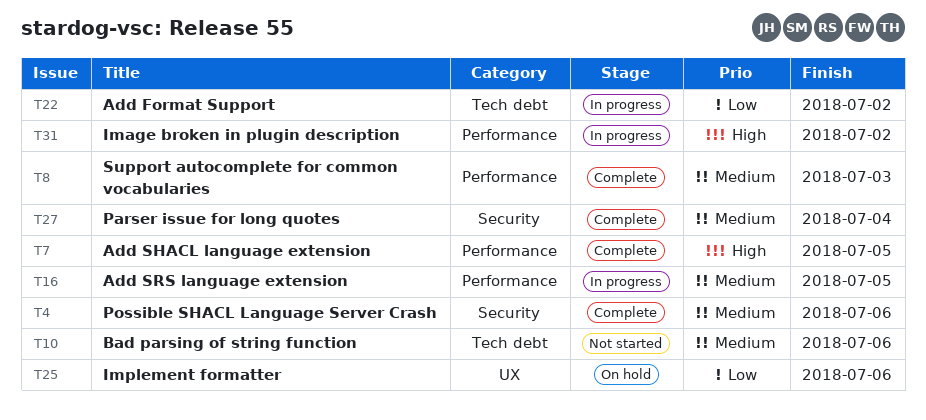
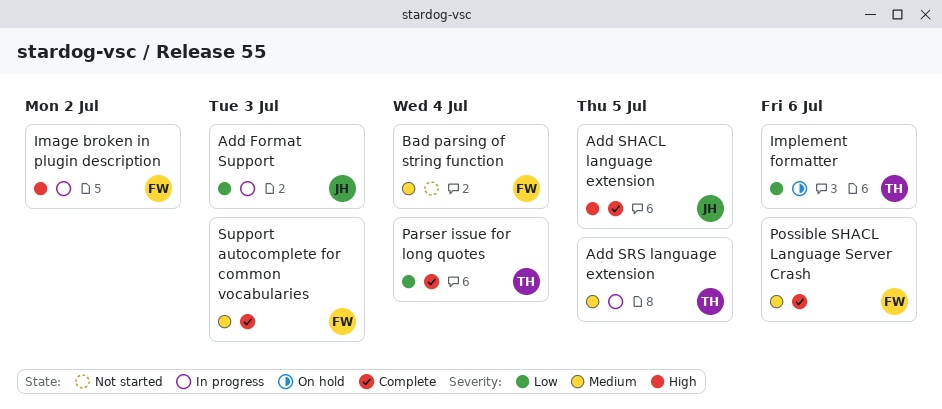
Add Format Support, due: Jul 2 -> Jul 3
Bad parsing of string function, due: Jul 6 -> Jul 4
Parser issue for long quotes, priority: Medium -> Low

